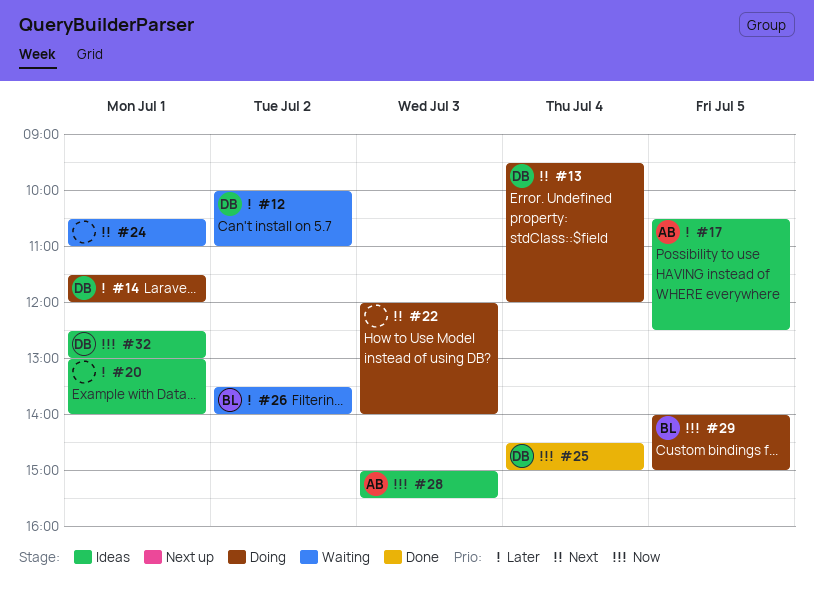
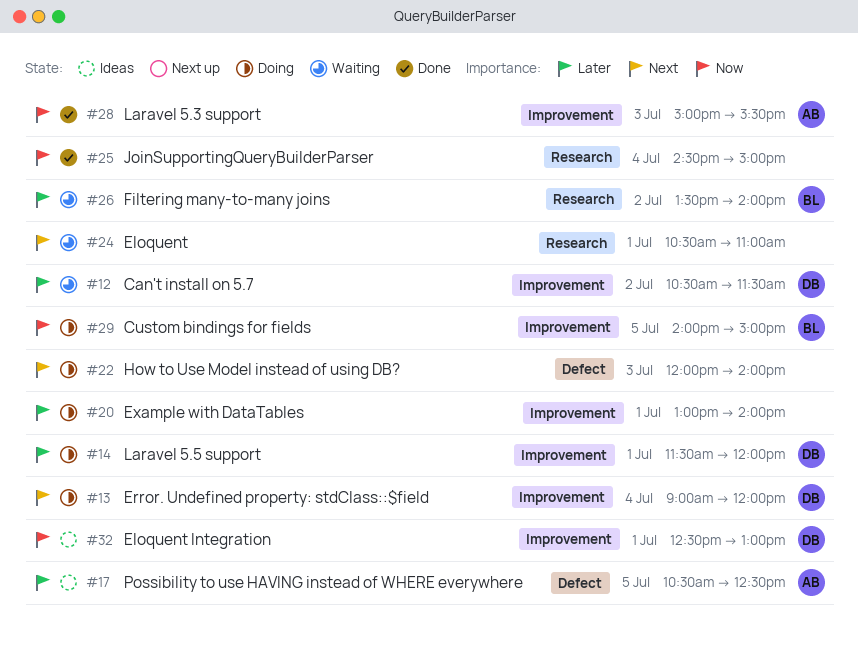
#12, begins: 10:00 -> 10:30
#12, ends: 11:00 -> 11:30
#13, begins: 09:30 -> 09:00
#20, status: Ideas -> Doing
#25, owner: DB -> none
#28, status: Ideas -> Done

